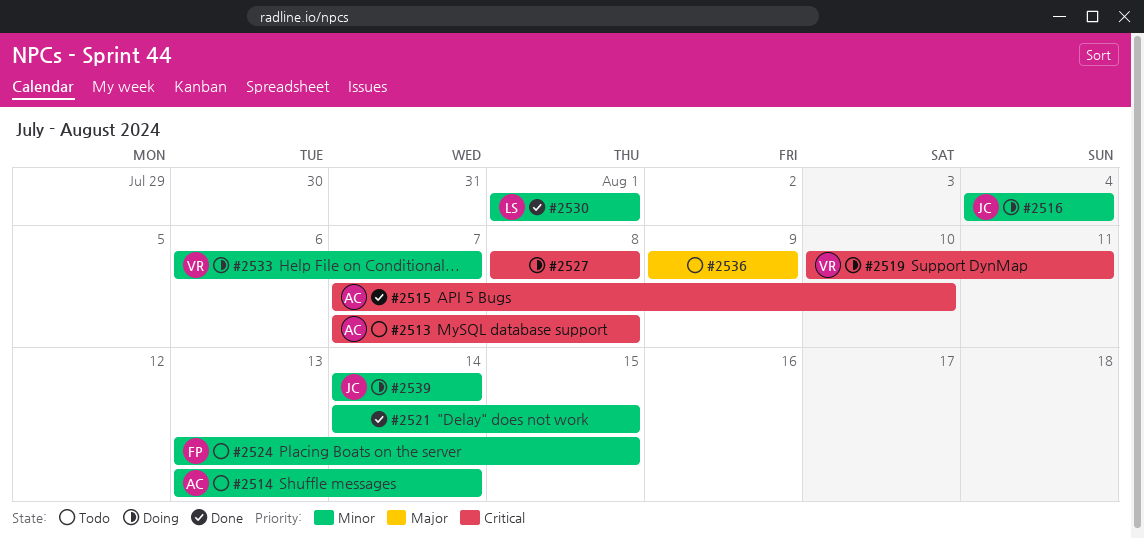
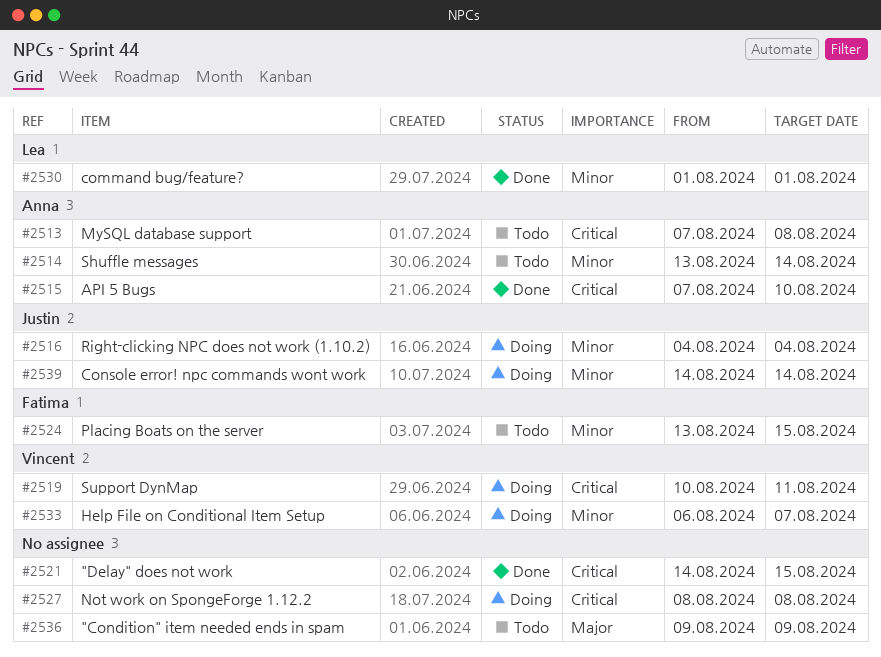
#2521, priority: Minor -> Critical

